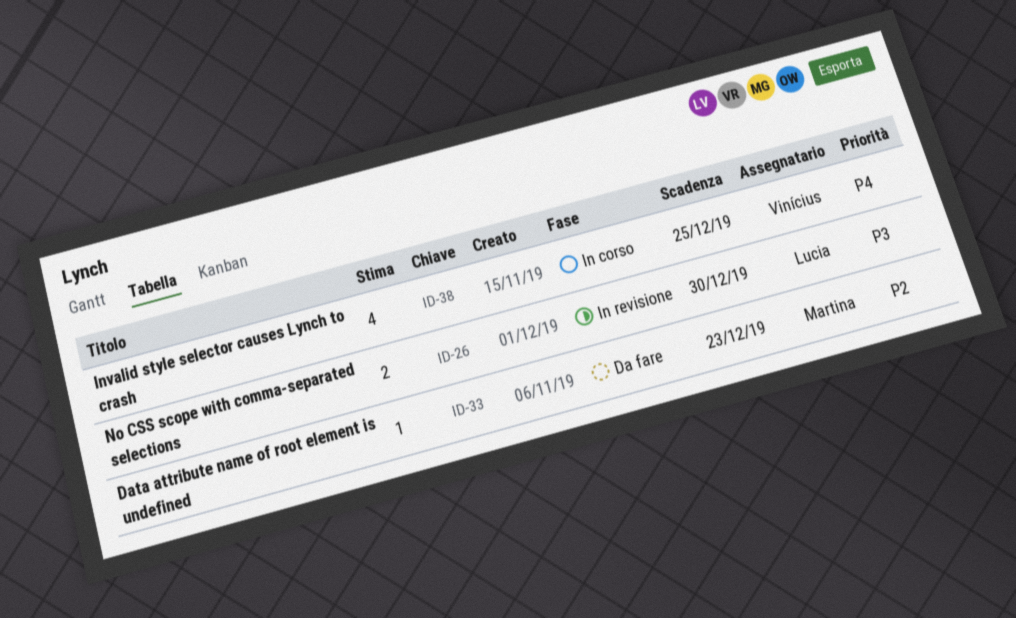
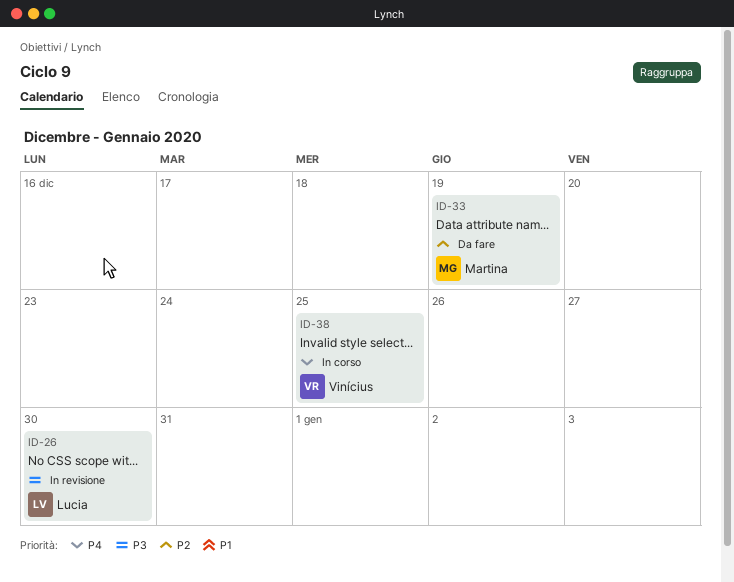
ID-33, due: Dec 23 -> Dec 19

